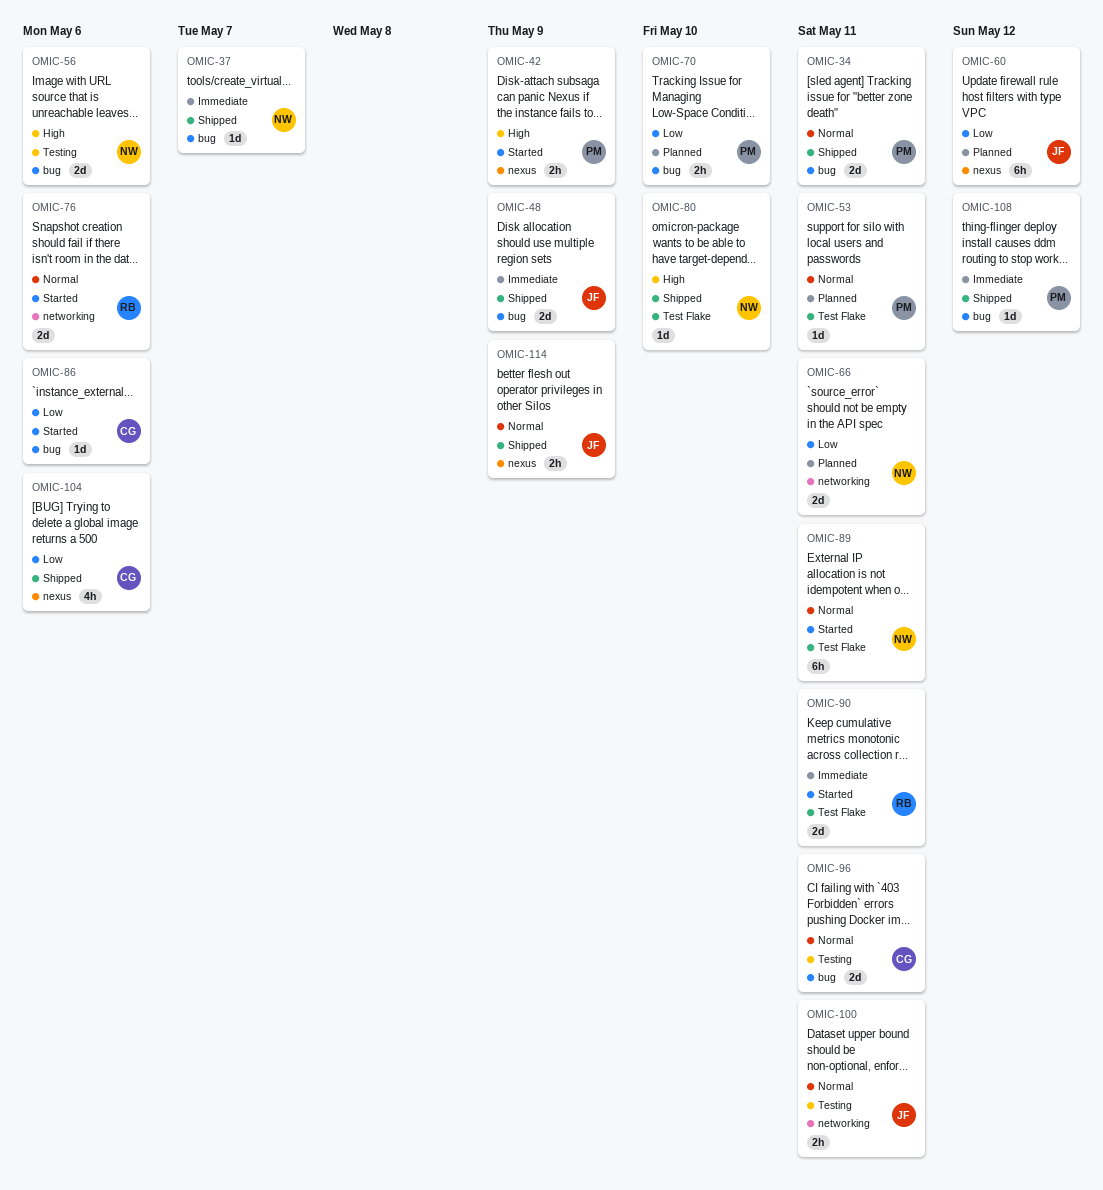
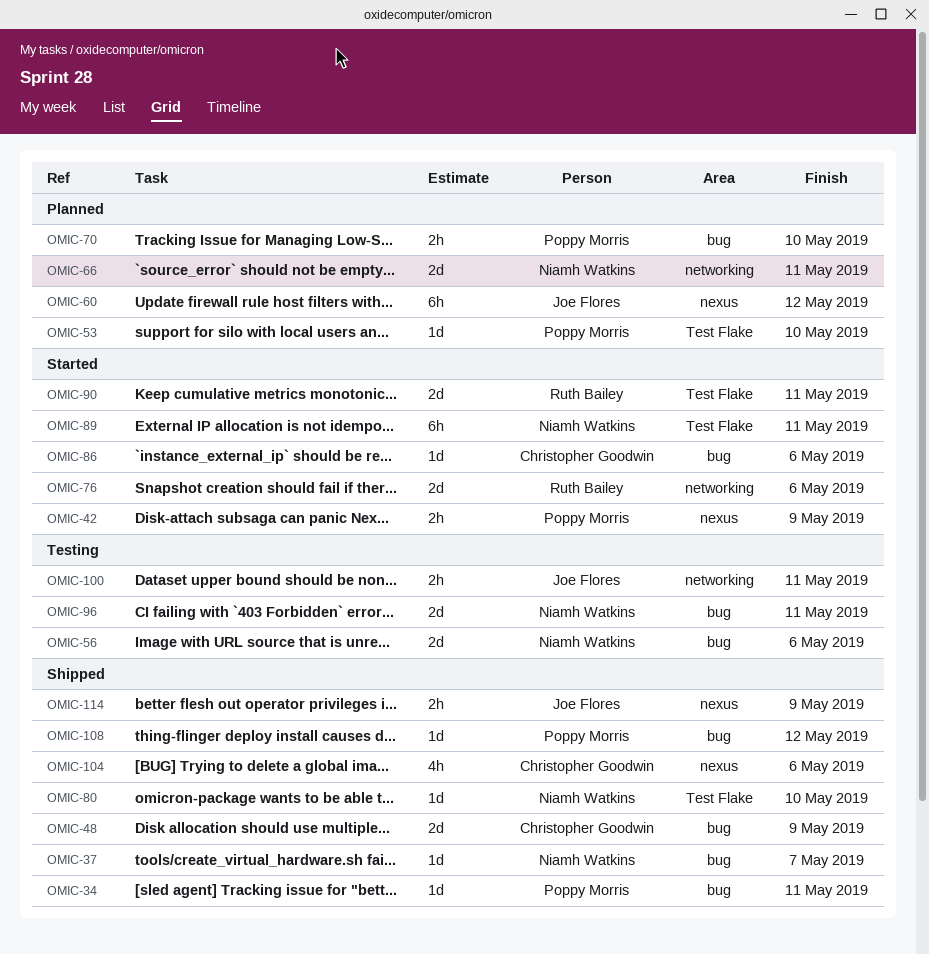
OMIC-34, estimate: 2d -> 1d
OMIC-48, owner: Joe Flores -> Christopher Goodwin
OMIC-53, due: May 11 -> May 10
OMIC-96, owner: Christopher Goodwin -> Niamh Watkins

